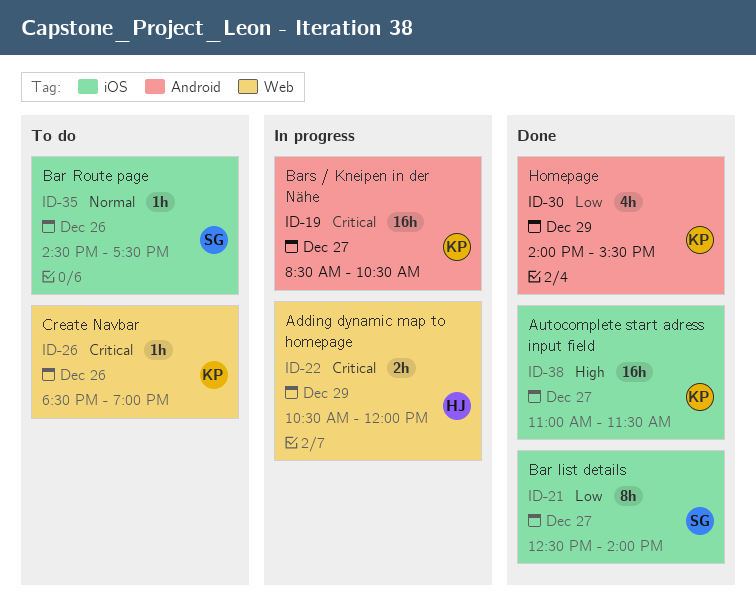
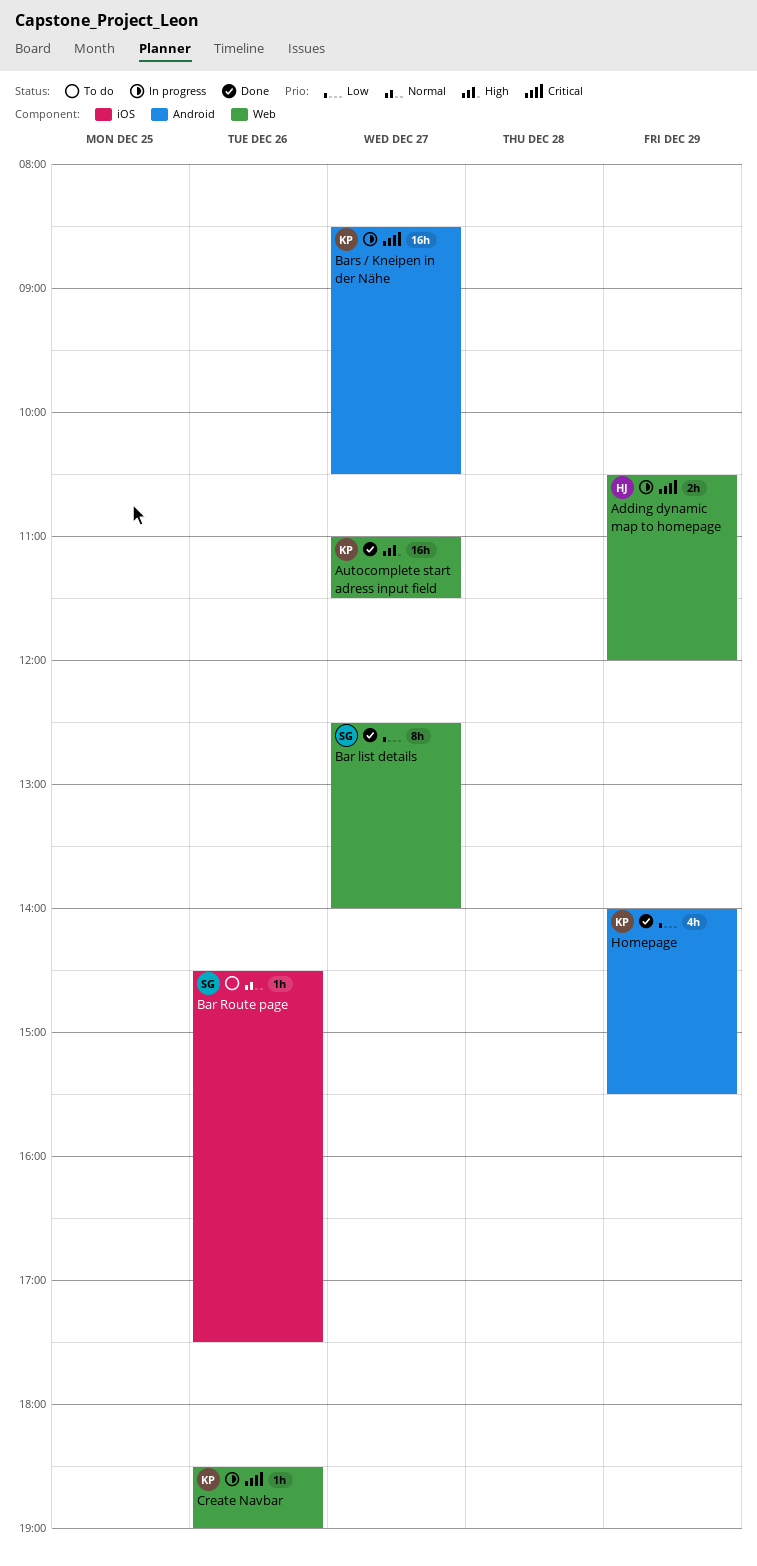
Autocomplete start adress input field, label: iOS -> Web
Bar list details, label: iOS -> Web
Create Navbar, status: To do -> In progress

